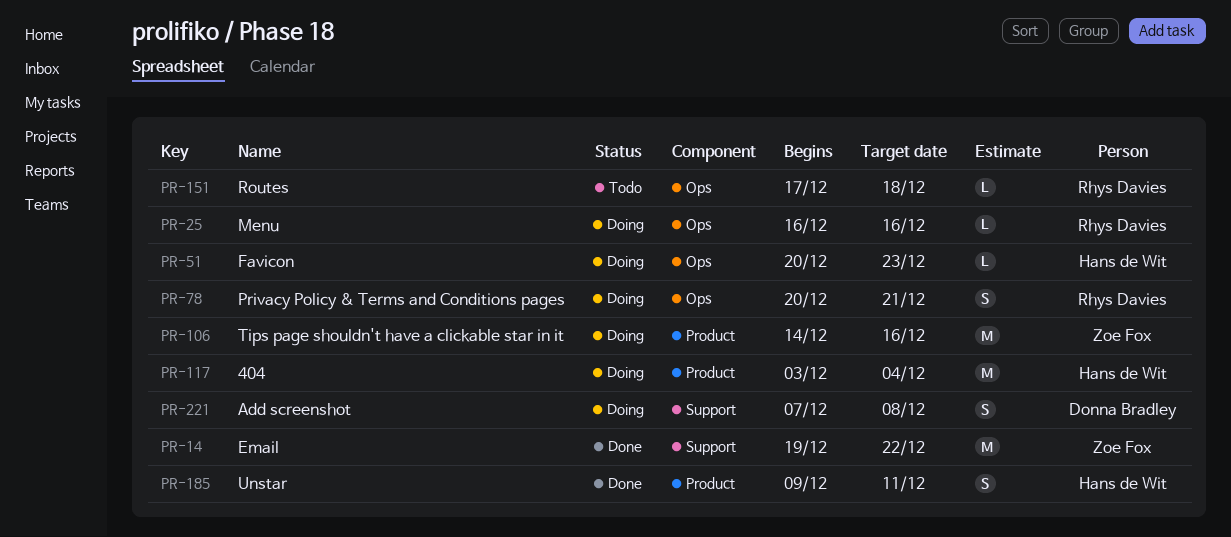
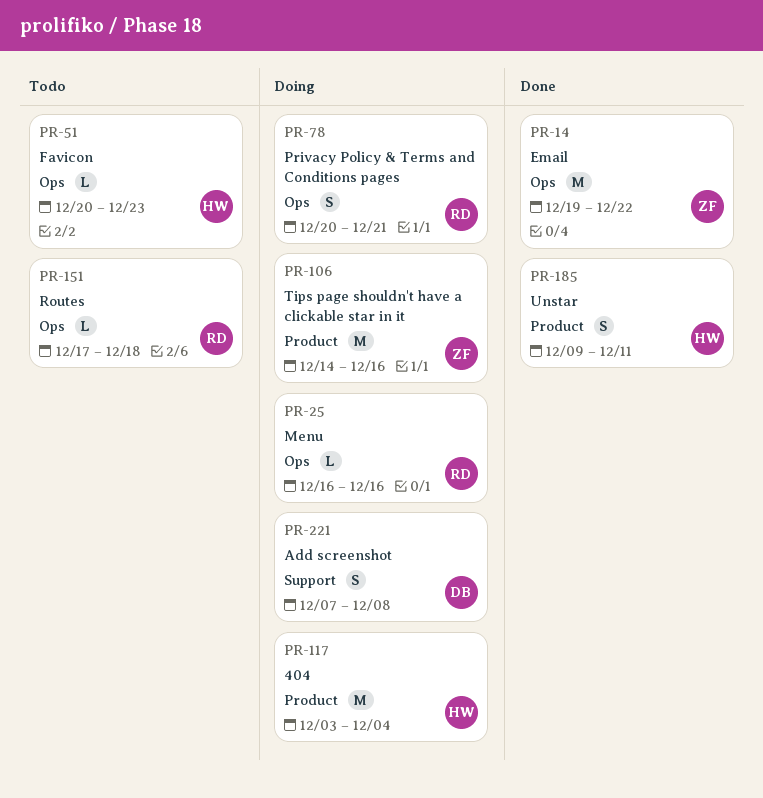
PR-14, label: Support -> Ops
PR-51, status: Doing -> Todo

